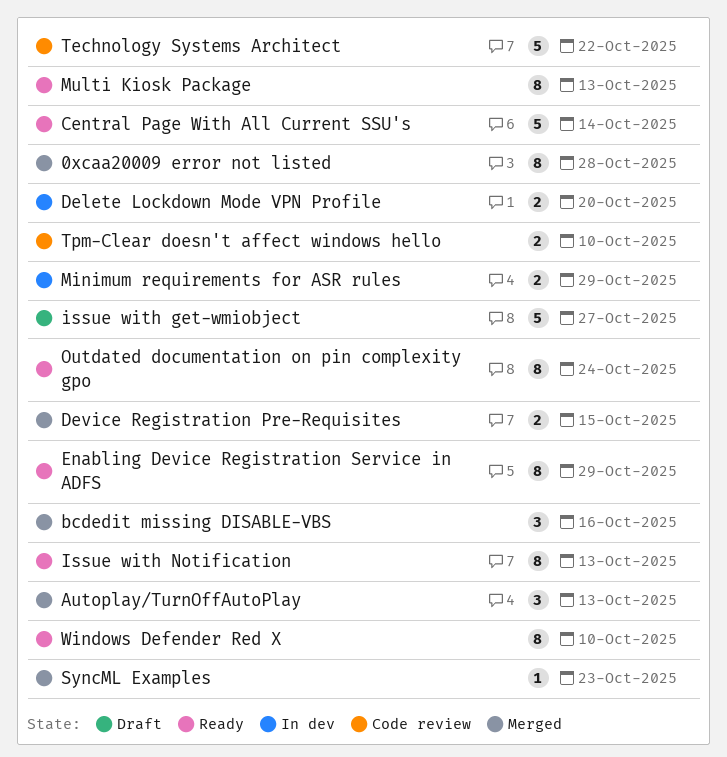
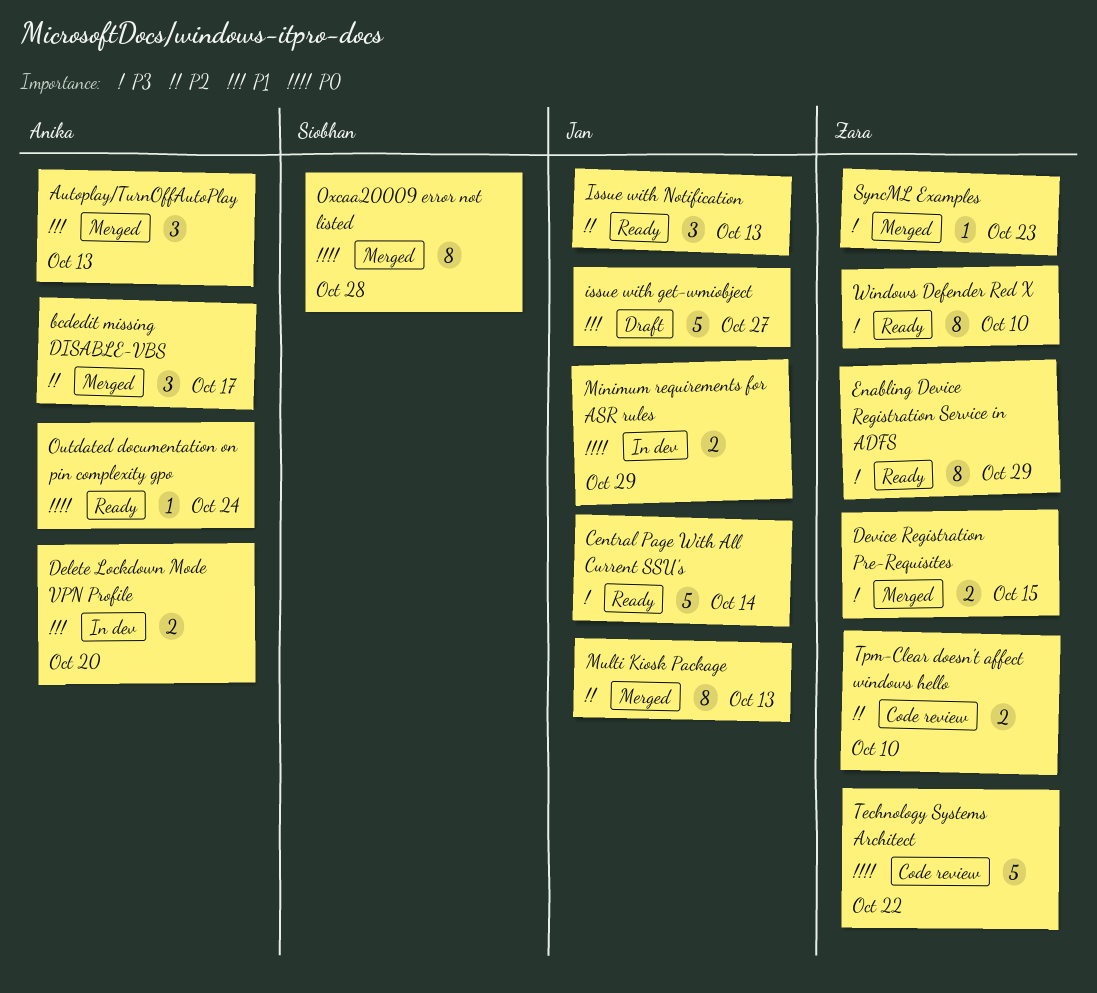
bcdedit missing DISABLE-VBS, due: Oct 16 -> Oct 17
Issue with Notification, estimate: 8 -> 3
Multi Kiosk Package, status: Ready -> Merged
Outdated documentation on pin complexity gpo, estimate: 8 -> 1

